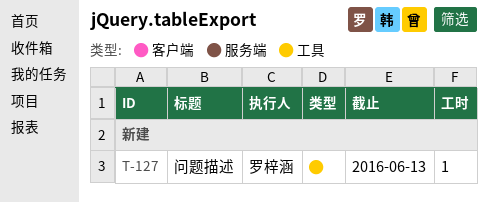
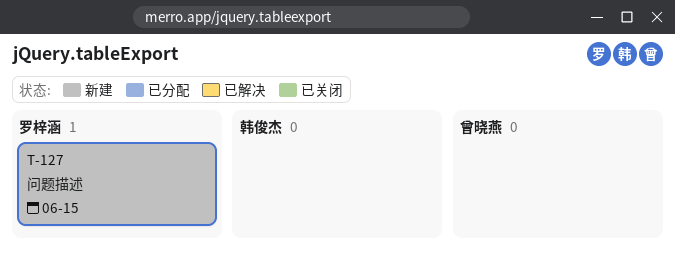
T-127, due: Jun 13 -> Jun 15

